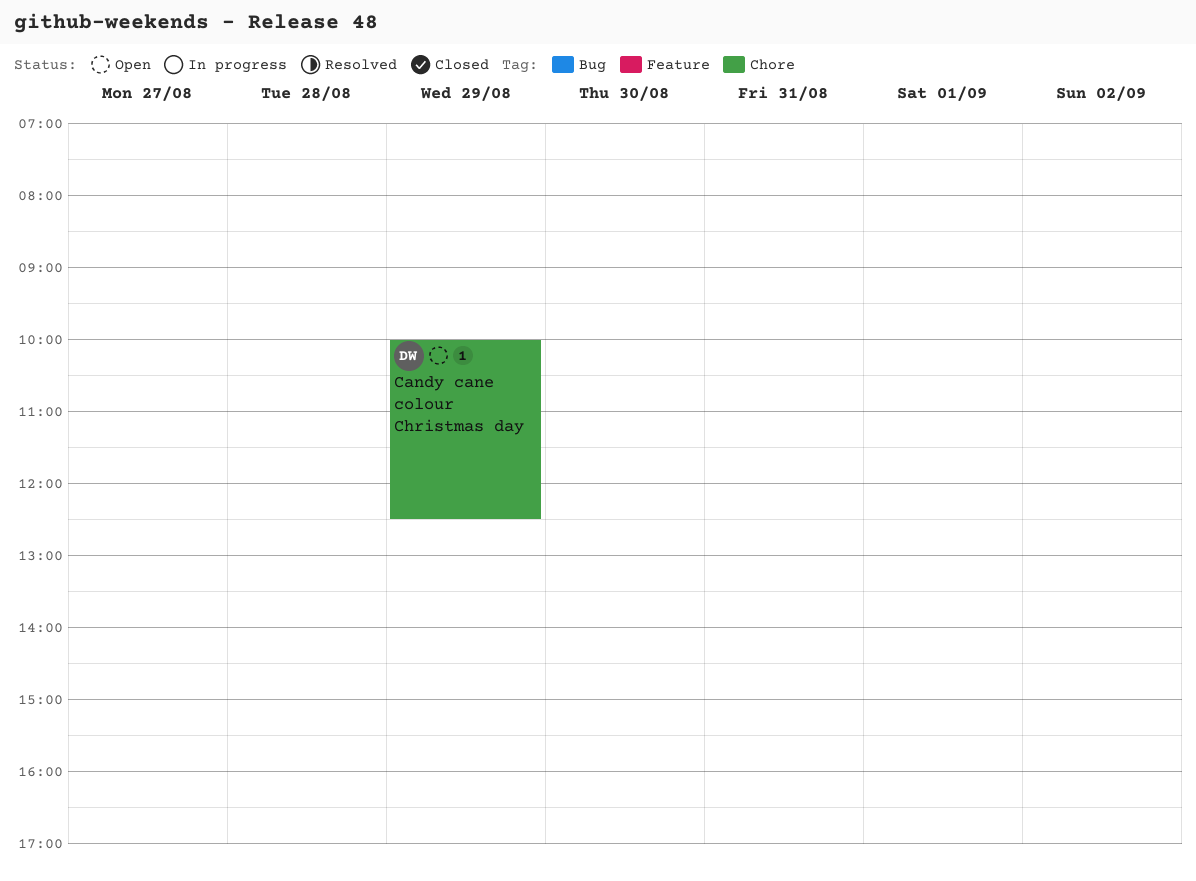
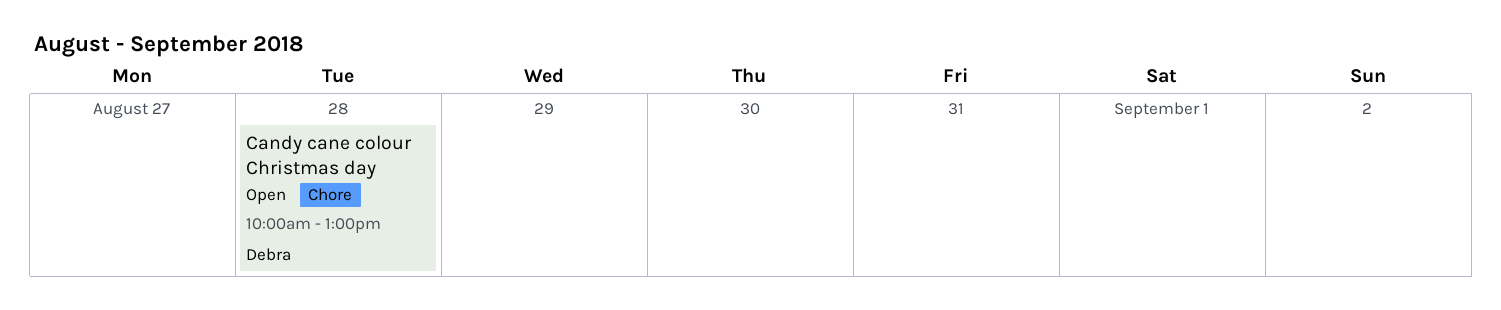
Candy cane colour Christmas day, day: Aug 29 -> Aug 28
Candy cane colour Christmas day, ends: 12:30 -> 13:00

